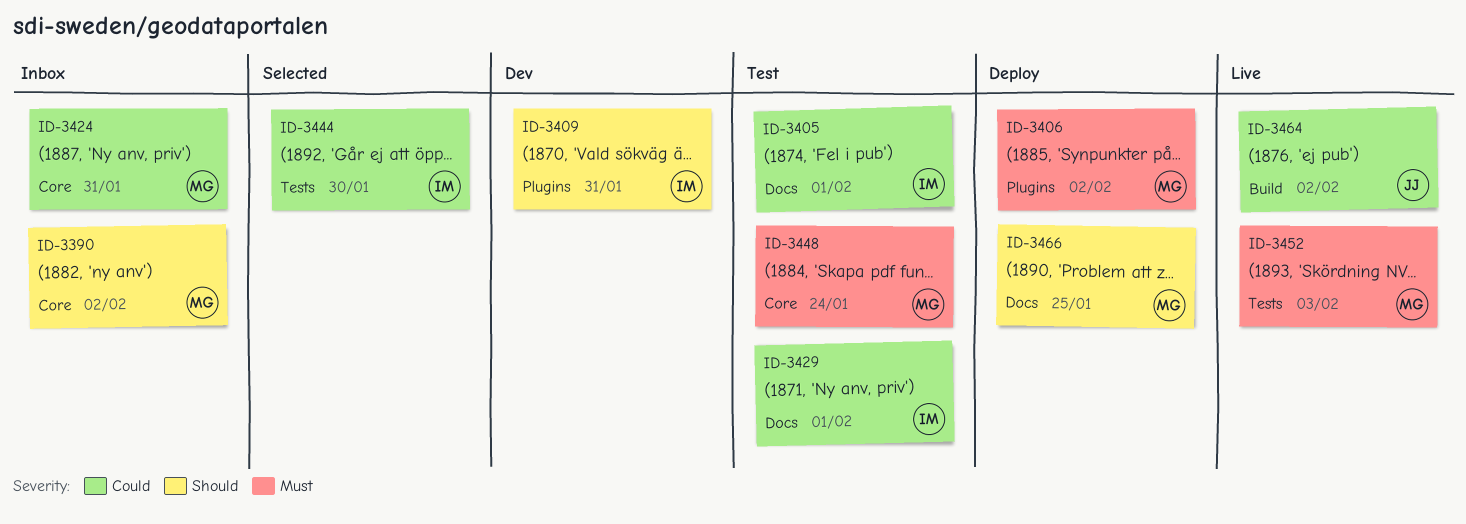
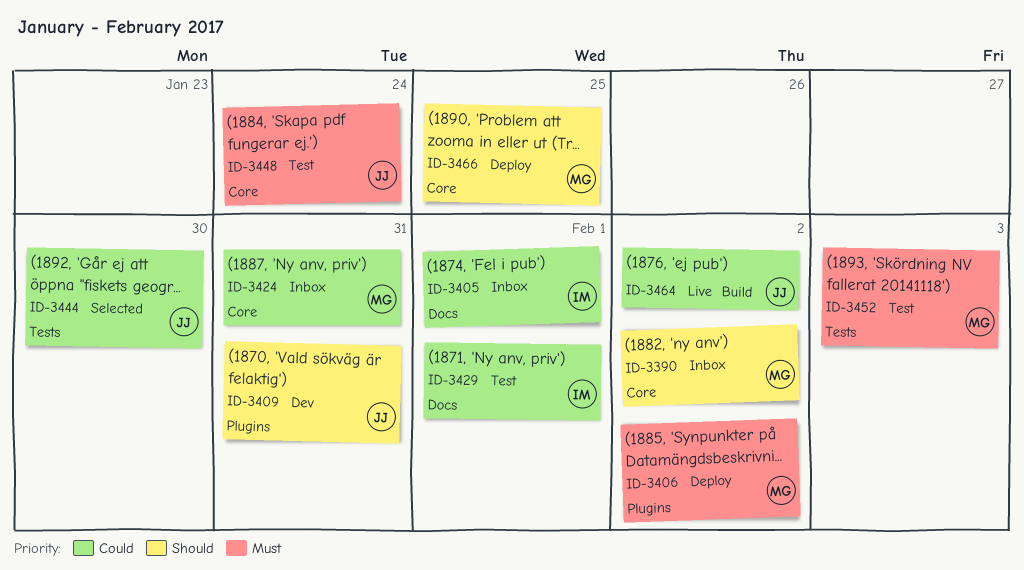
ID-3405, status: Test -> Inbox
ID-3409, owner: IM -> JJ
ID-3444, owner: IM -> JJ
ID-3448, owner: MG -> JJ
ID-3452, status: Live -> Test
ID-3466, label: Docs -> Core

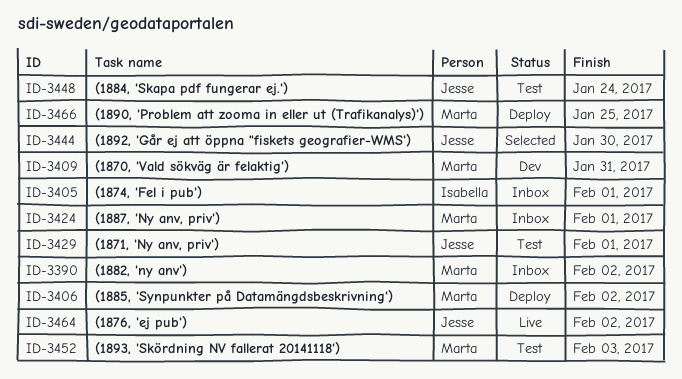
ID-3409, owner: Jesse -> Marta
ID-3424, due: Jan 31 -> Feb 1
ID-3429, owner: Isabella -> Jesse

